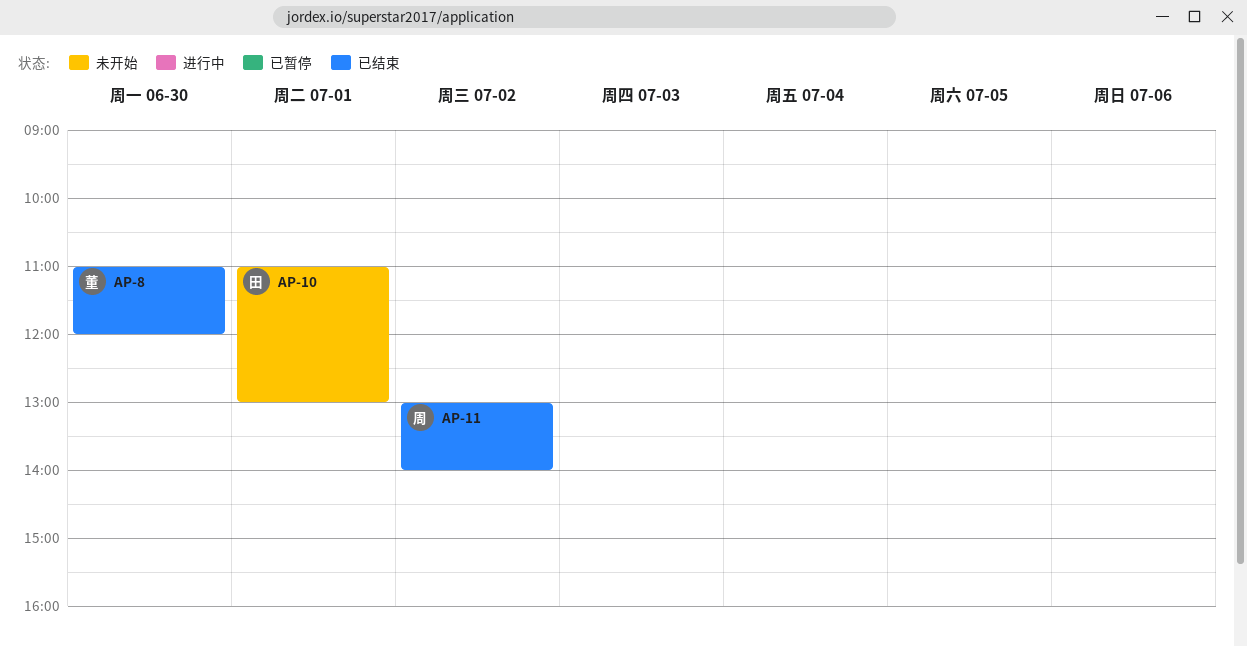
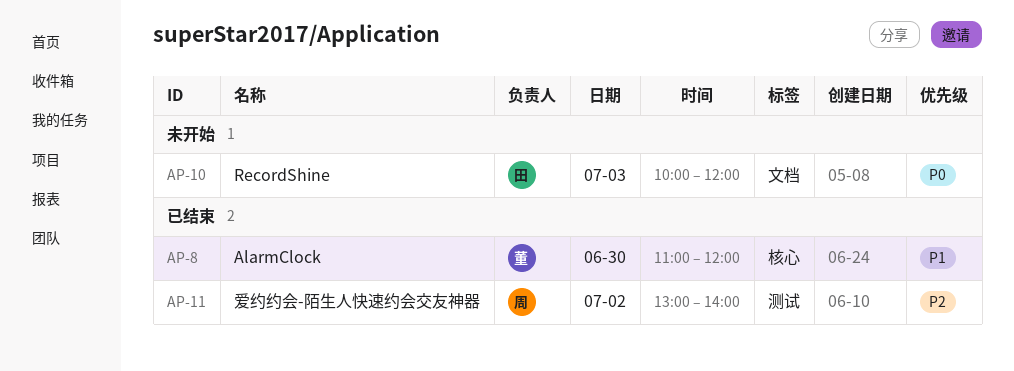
AP-10, day: Jul 1 -> Jul 3
AP-10, begins: 11:00 -> 10:00
AP-10, ends: 13:00 -> 12:00

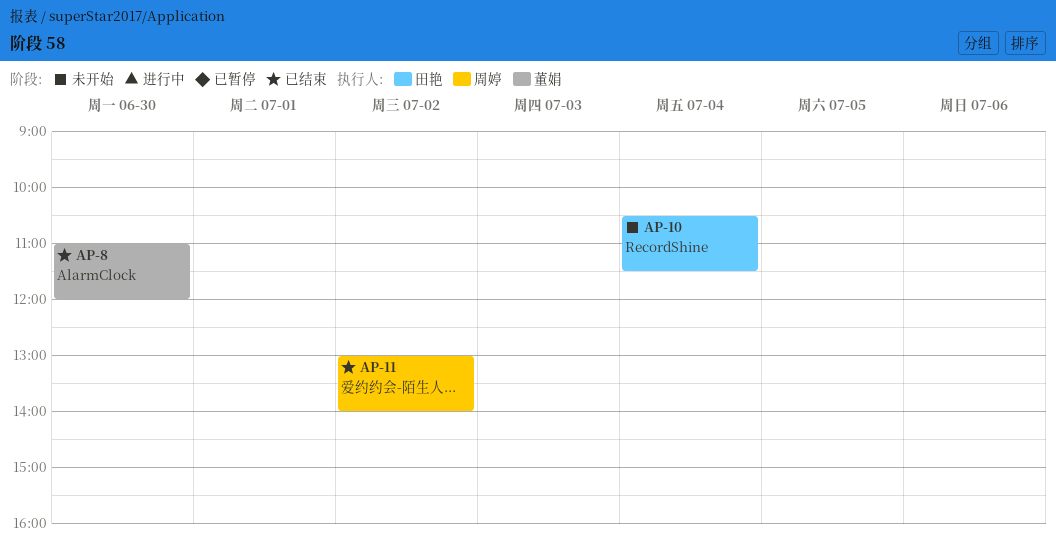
AP-10, day: Jul 3 -> Jul 4
AP-10, begins: 10:00 -> 10:30
AP-10, ends: 12:00 -> 11:30

